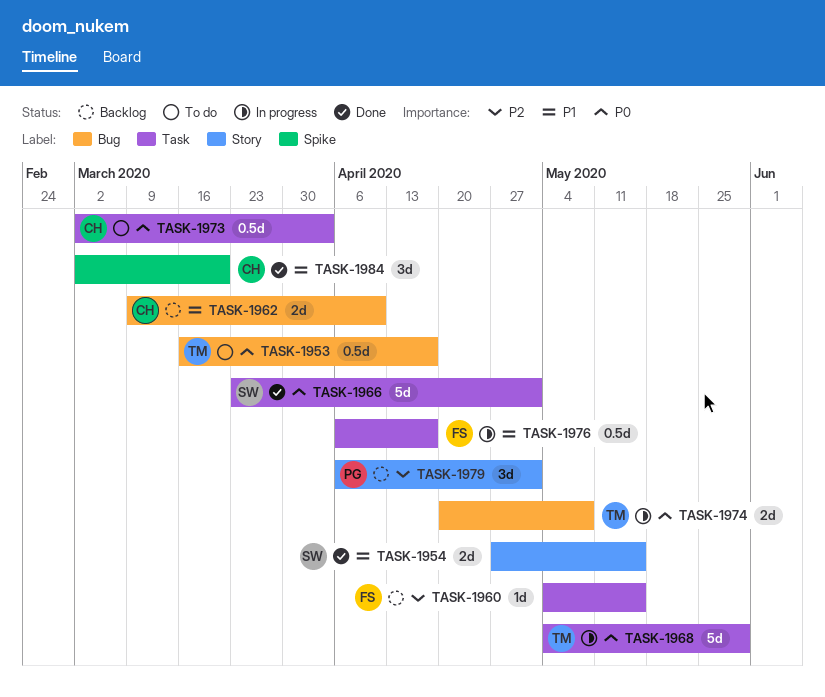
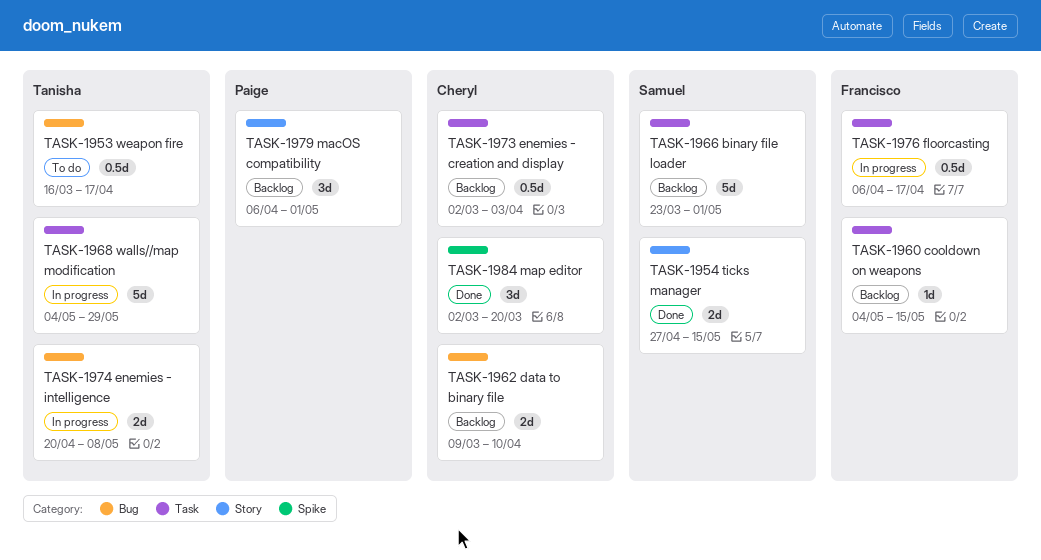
TASK-1966, status: Done -> Backlog
TASK-1973, status: To do -> Backlog

